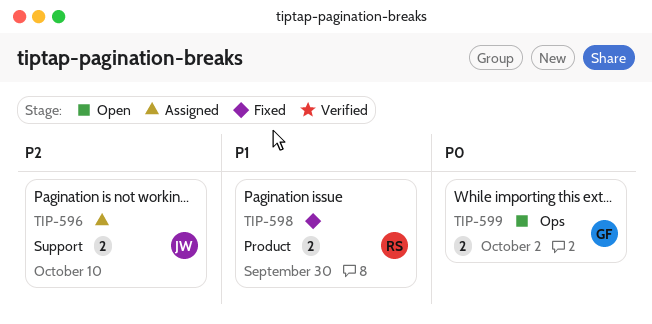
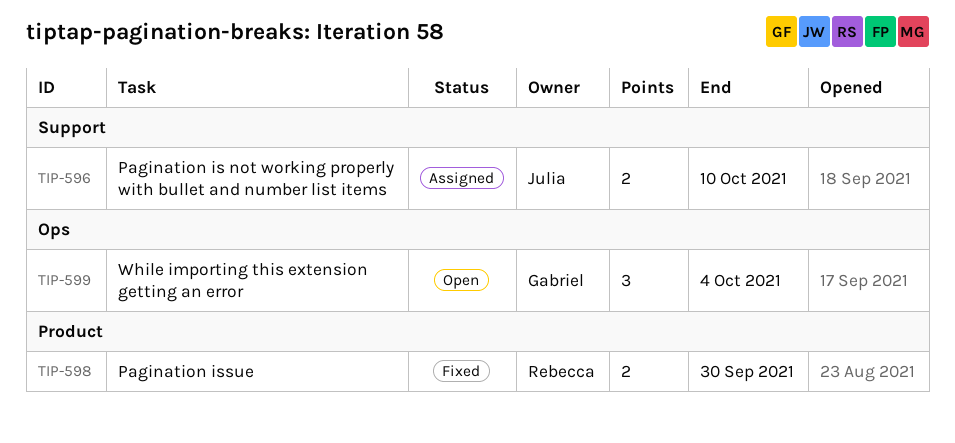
TIP-599, estimate: 2 -> 3
TIP-599, due: Oct 2 -> Oct 4

